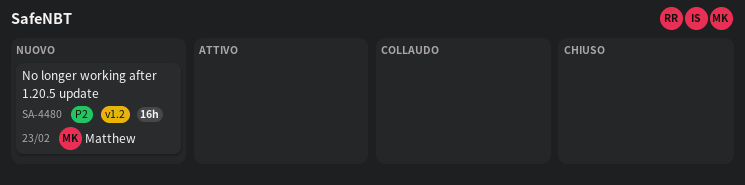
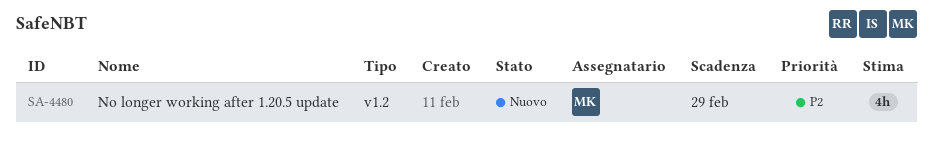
SA-4480, estimate: 16h -> 4h
SA-4480, due: Feb 23 -> Feb 29

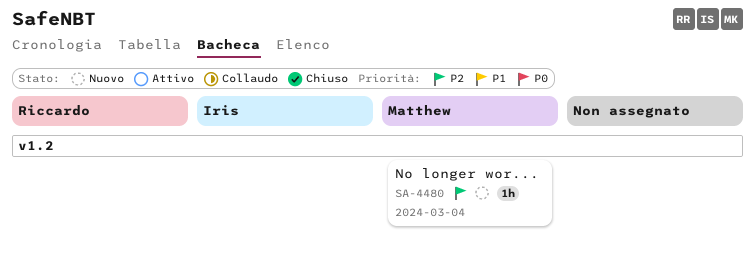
SA-4480, estimate: 4h -> 1h
SA-4480, due: Feb 29 -> Mar 4

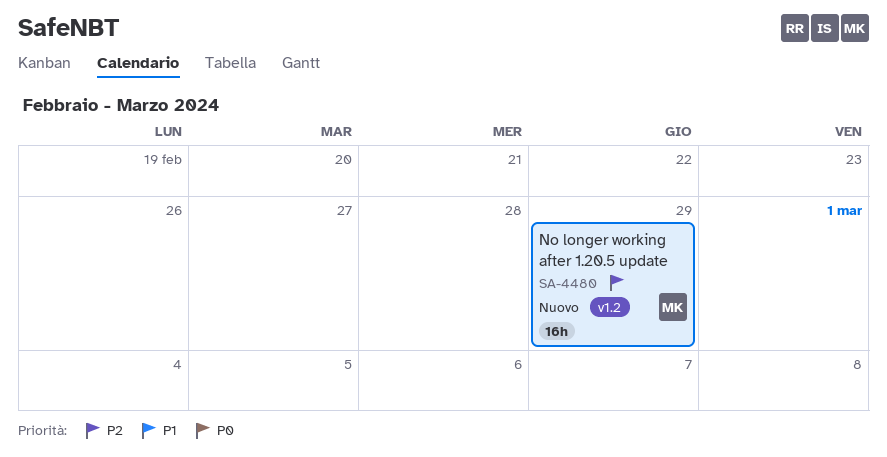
SA-4480, estimate: 1h -> 16h
SA-4480, due: Mar 4 -> Feb 29

